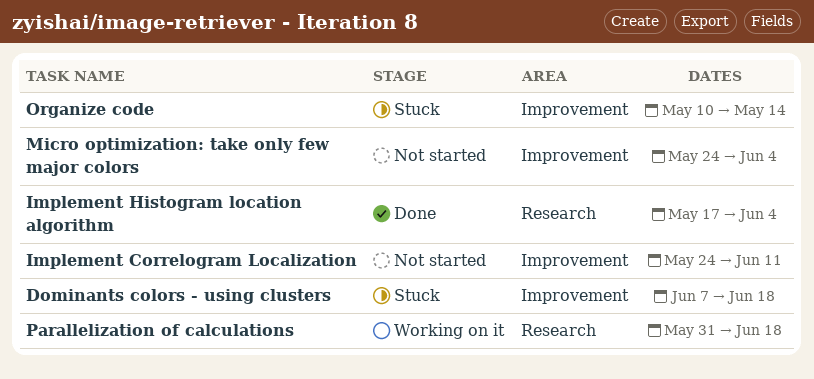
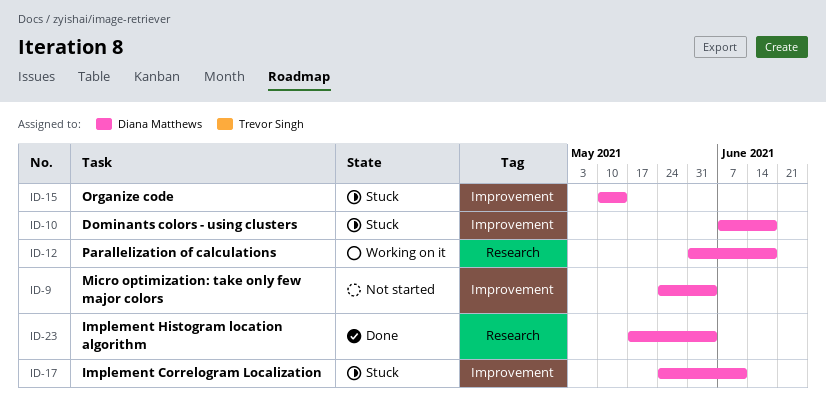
Implement Correlogram Localization, status: Not started -> Stuck

